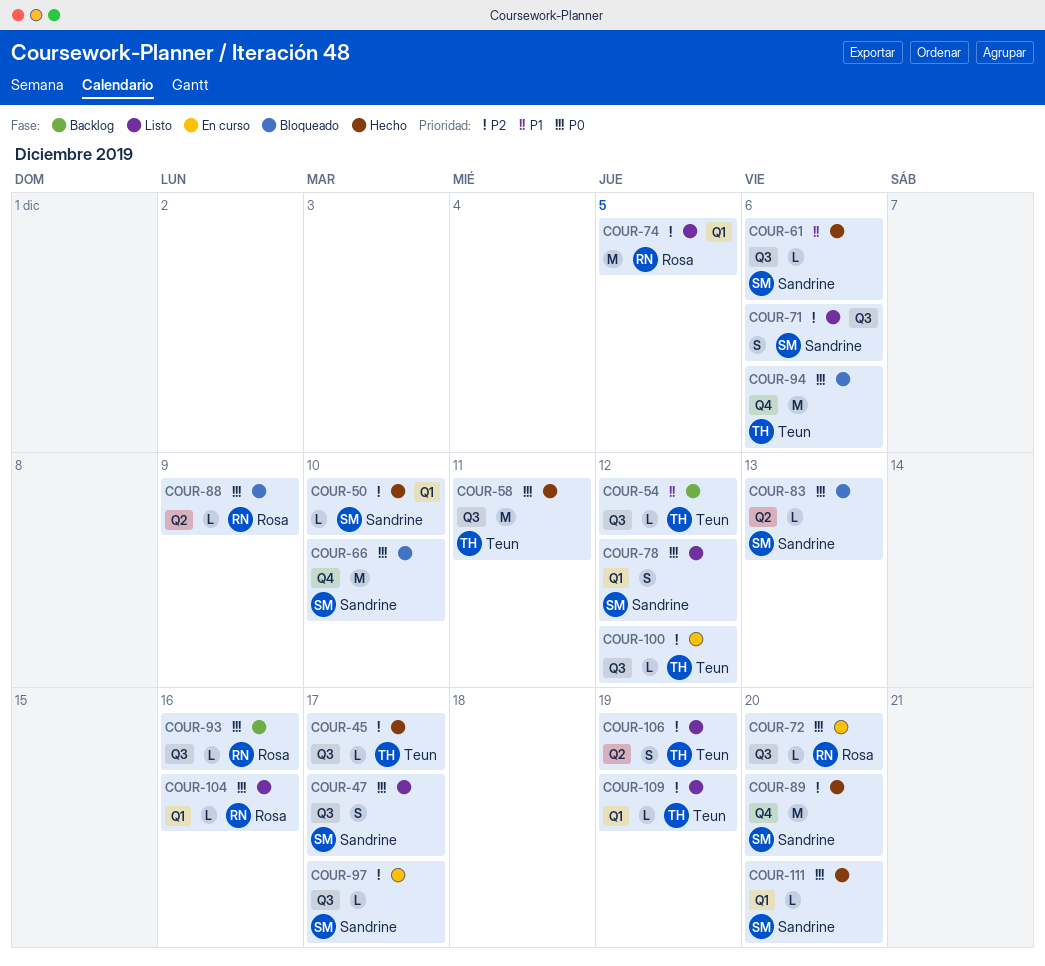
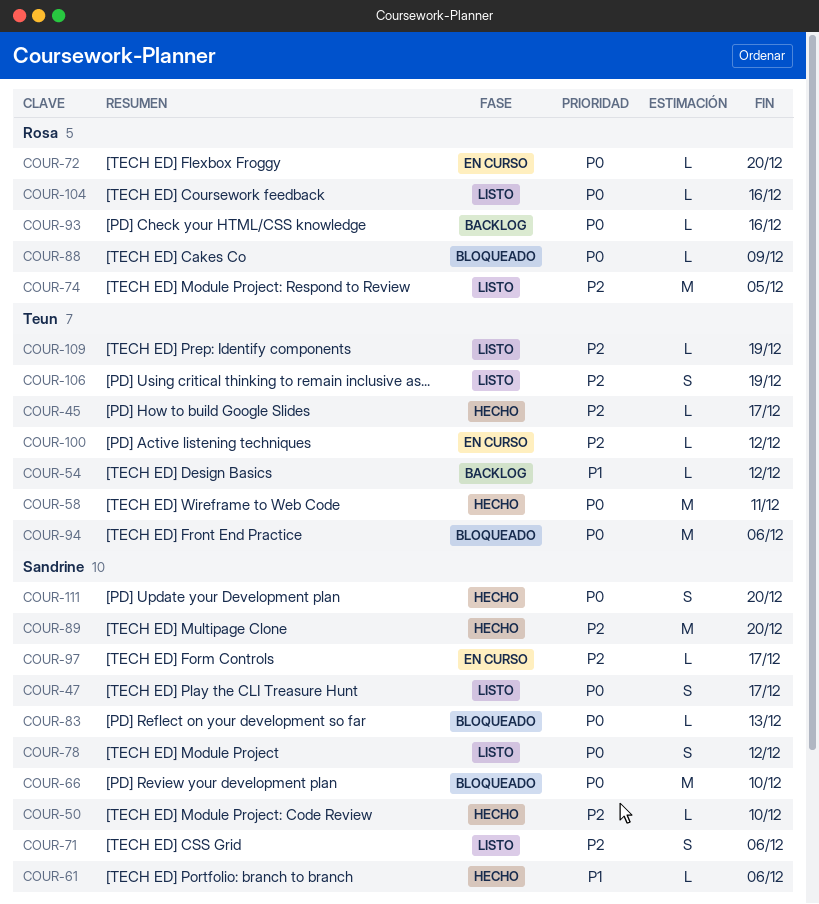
COUR-111, estimate: L -> S

